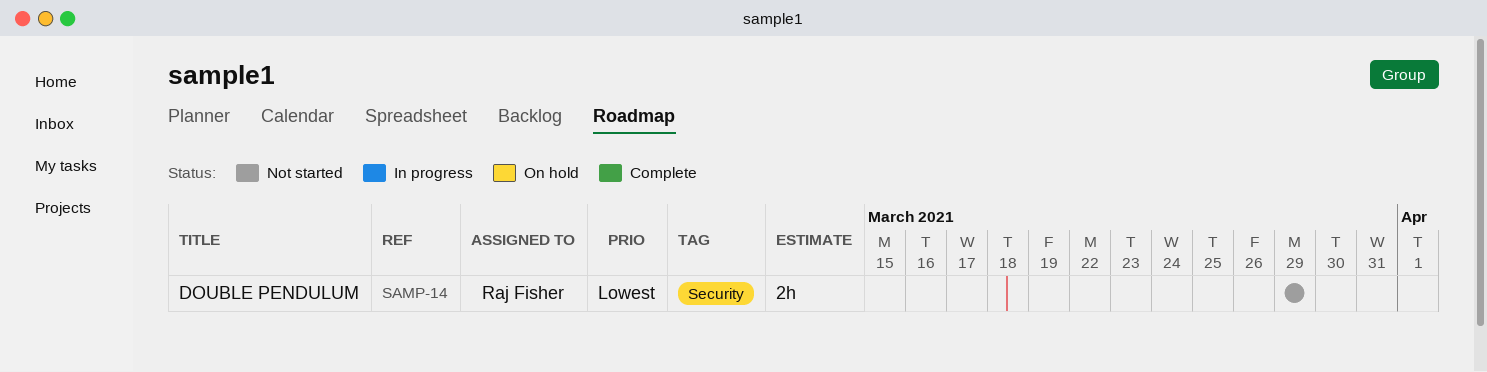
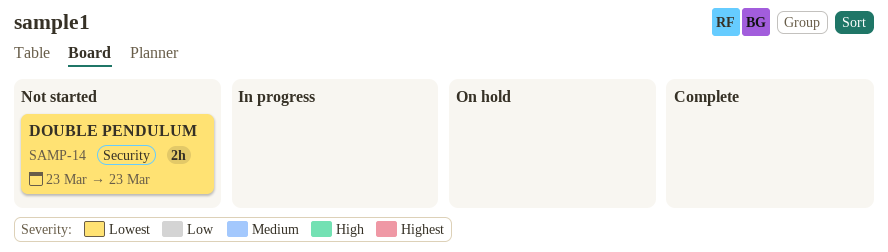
SAMP-14, start: Mar 29 -> Mar 23
SAMP-14, due: Mar 29 -> Mar 23

